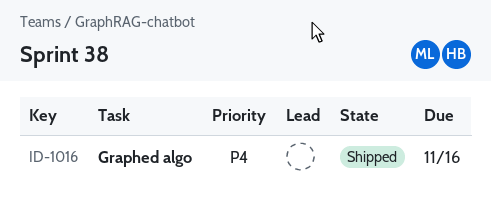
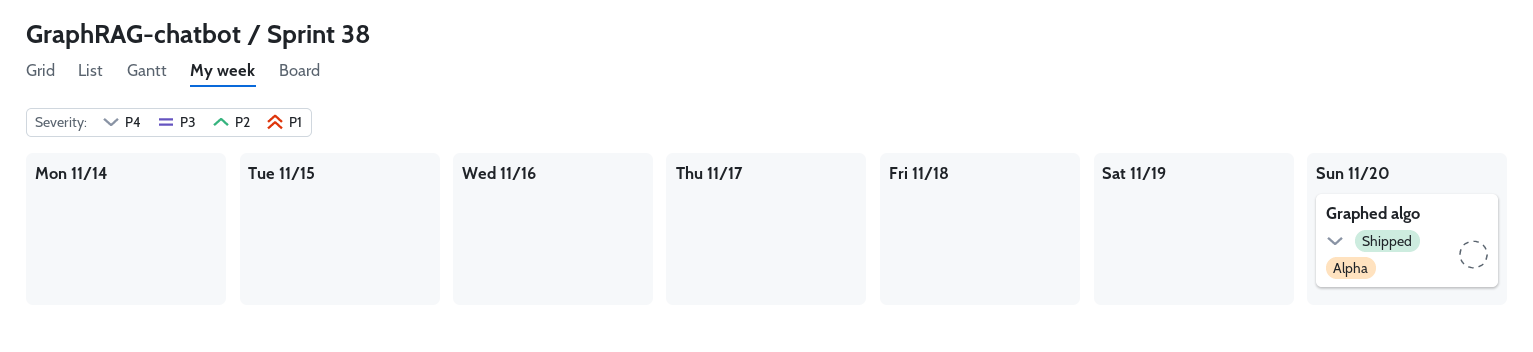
Graphed algo, due: Nov 16 -> Nov 20

